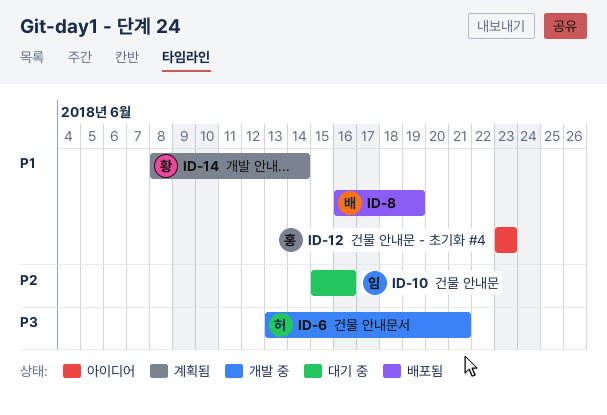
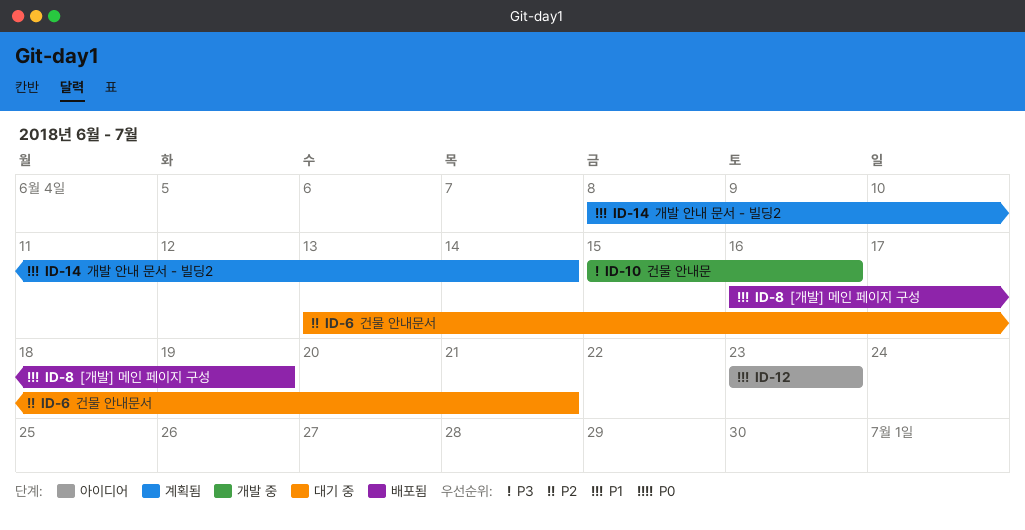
ID-6, status: 개발 중 -> 대기 중
ID-6, priority: P3 -> P2
ID-10, status: 대기 중 -> 개발 중
ID-10, priority: P2 -> P3

